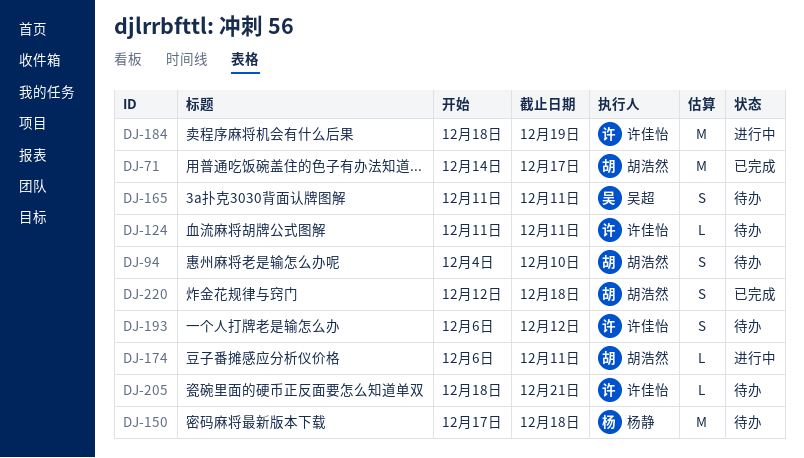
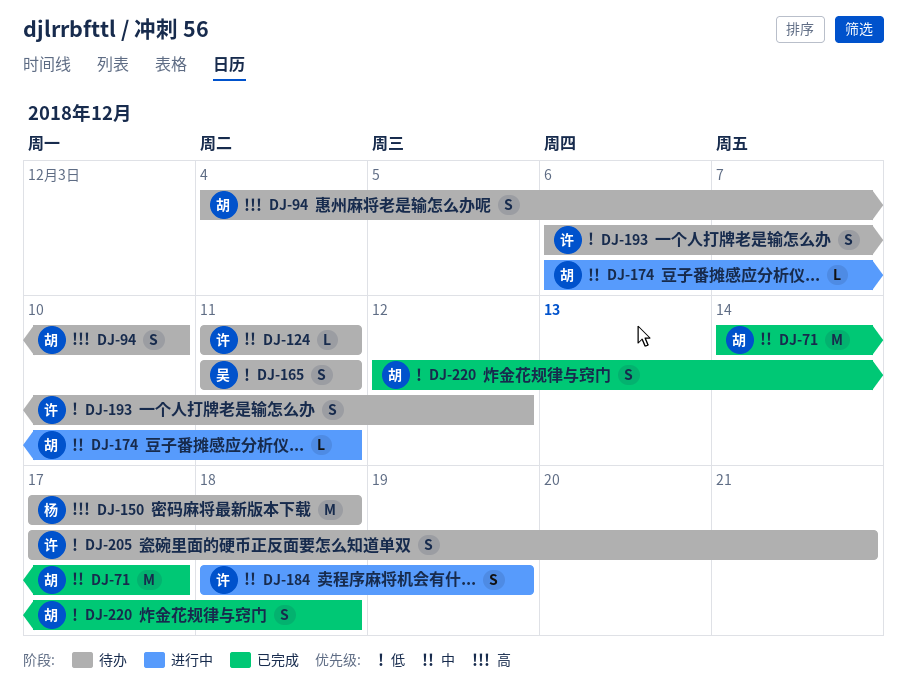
DJ-184, estimate: M -> S
DJ-205, estimate: L -> S
DJ-205, start: Dec 18 -> Dec 17

